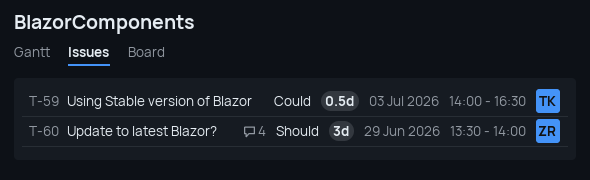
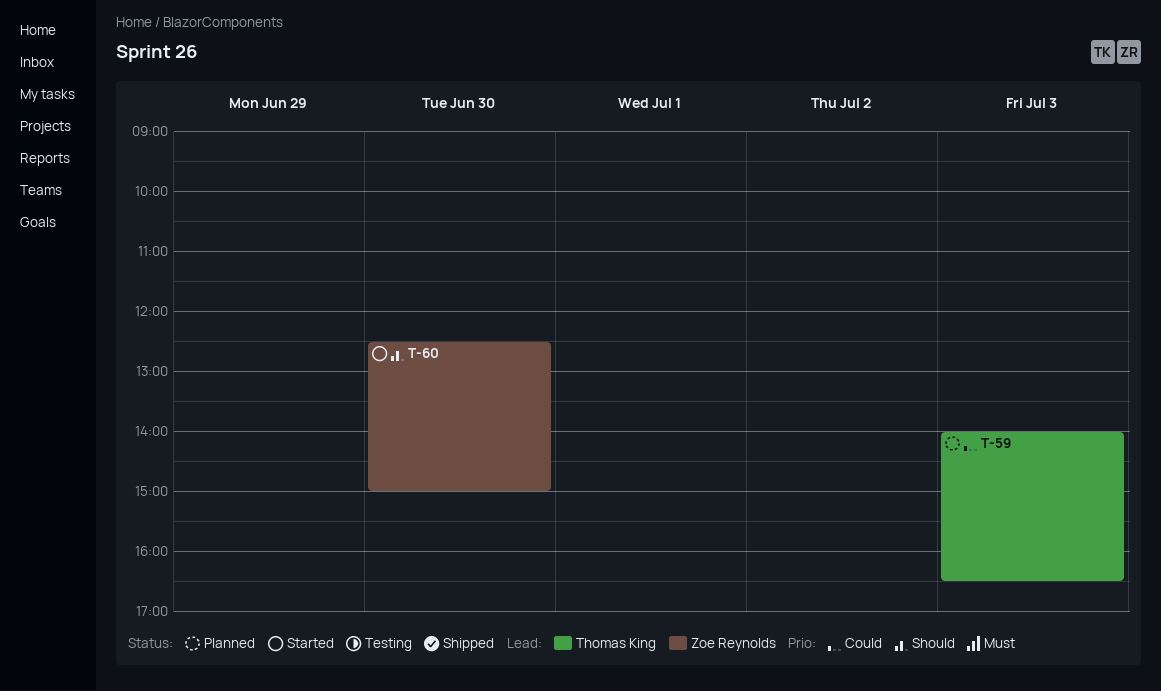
T-60, day: Jun 29 -> Jun 30
T-60, begins: 13:30 -> 12:30
T-60, ends: 14:00 -> 15:00

